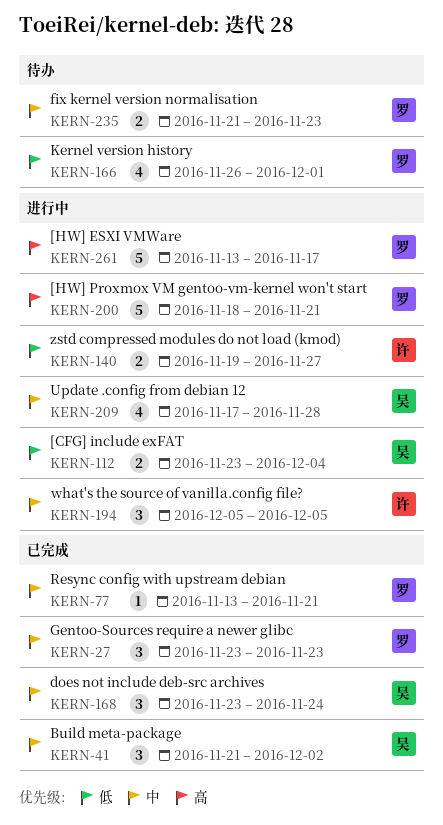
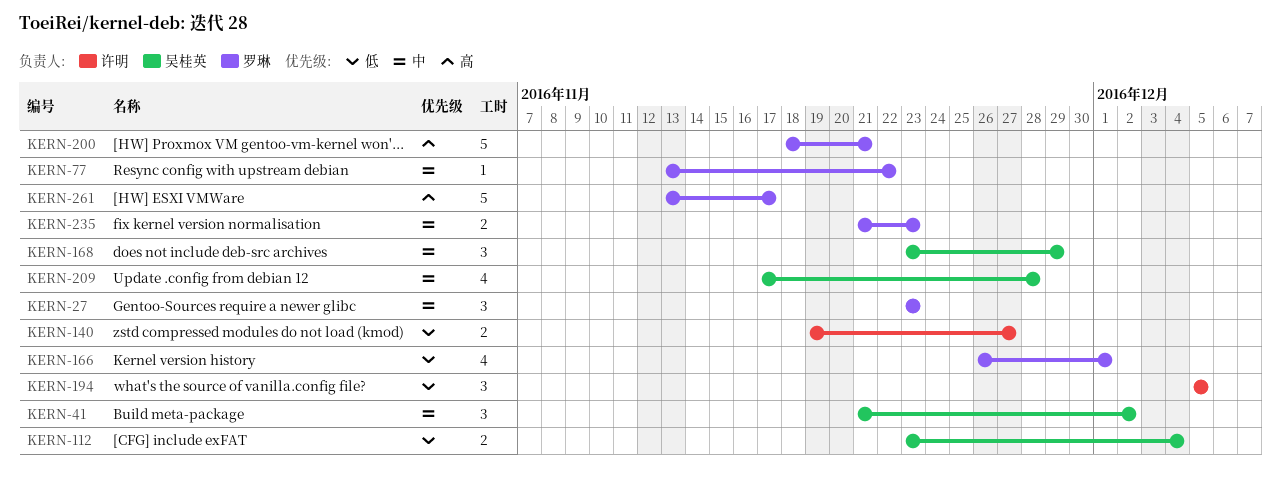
KERN-77, due: Nov 21 -> Nov 22
KERN-168, due: Nov 24 -> Nov 29
KERN-194, priority: 中 -> 低

